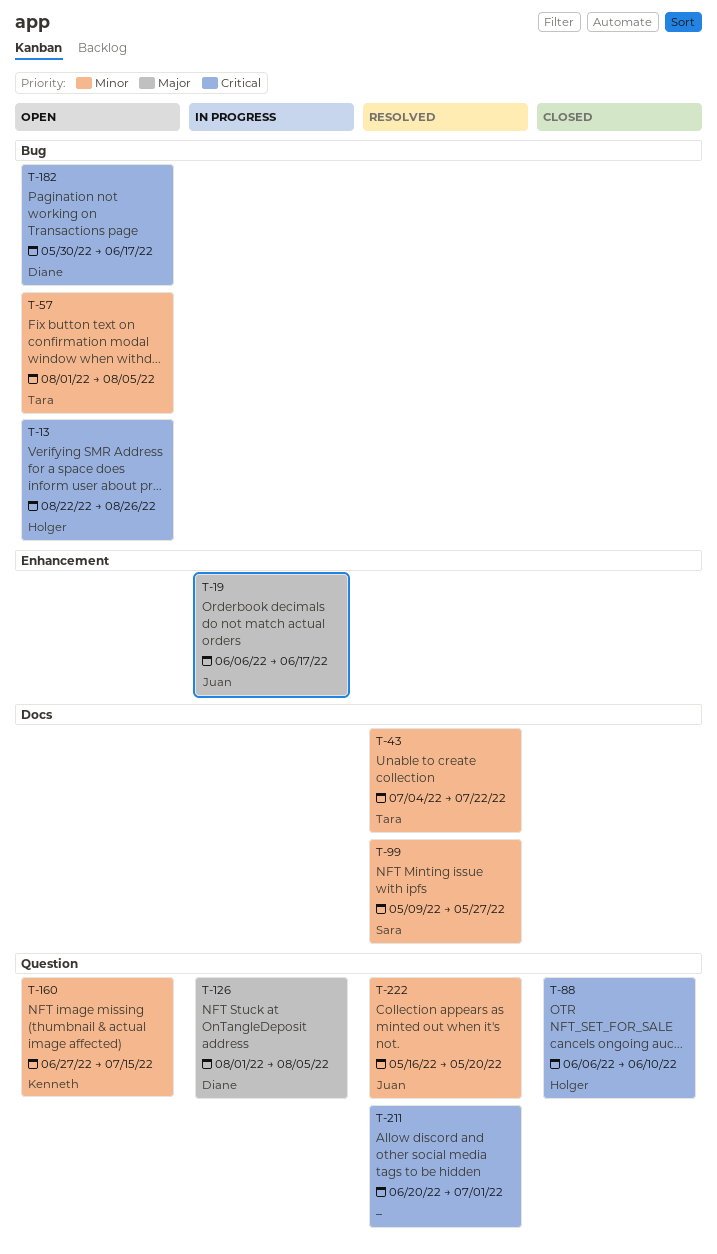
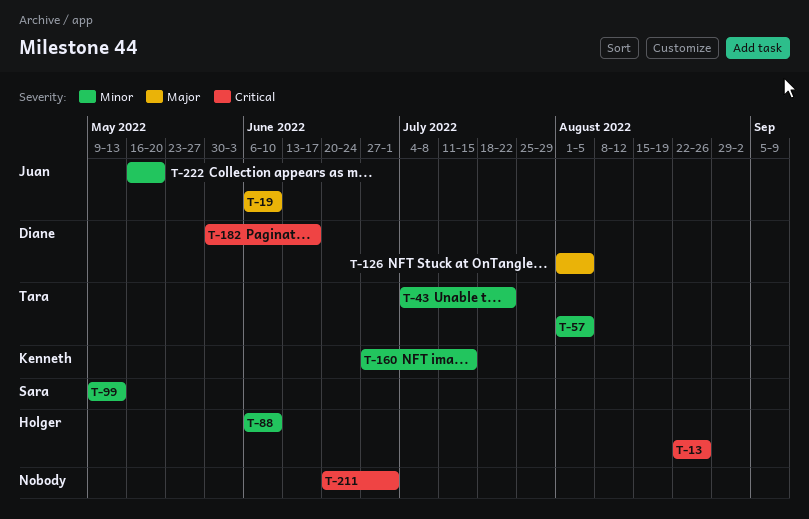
T-19, due: Jun 17 -> Jun 10
T-88, priority: Critical -> Minor
T-99, due: May 27 -> May 13

